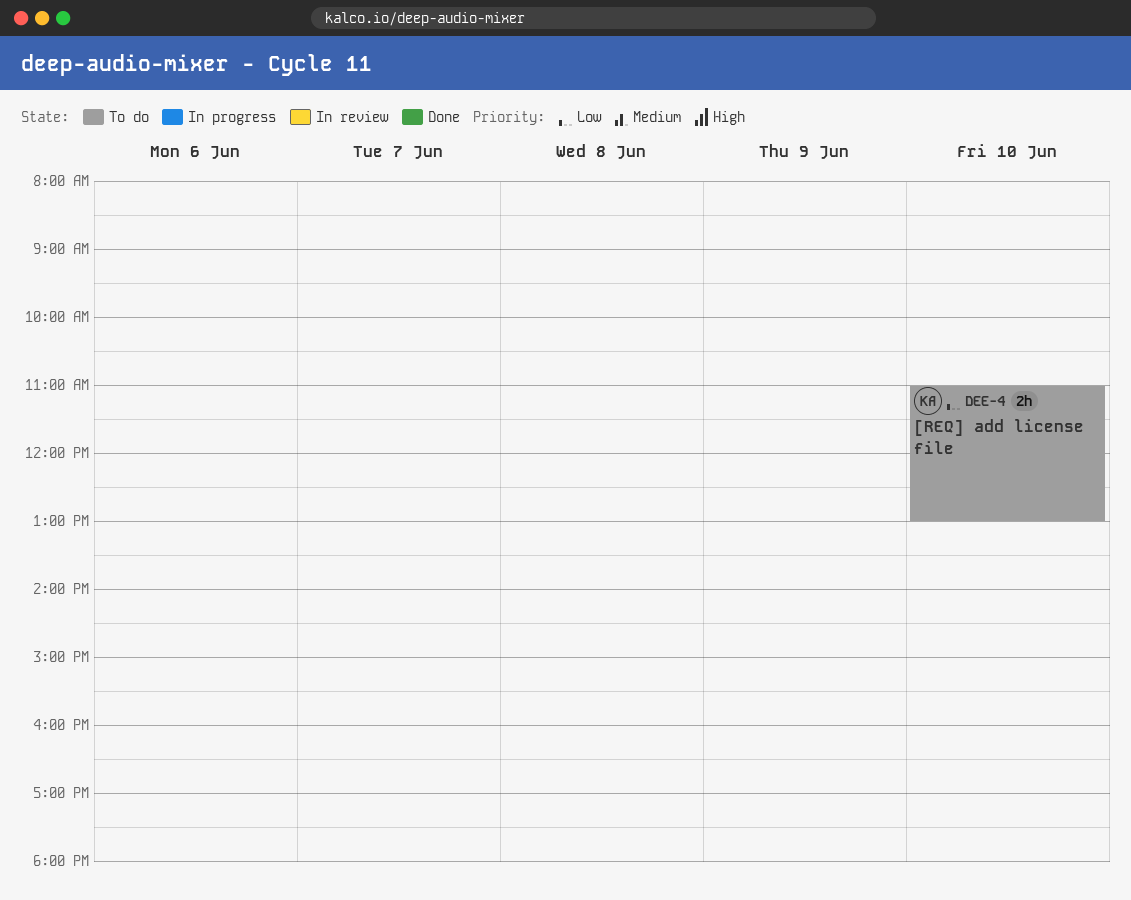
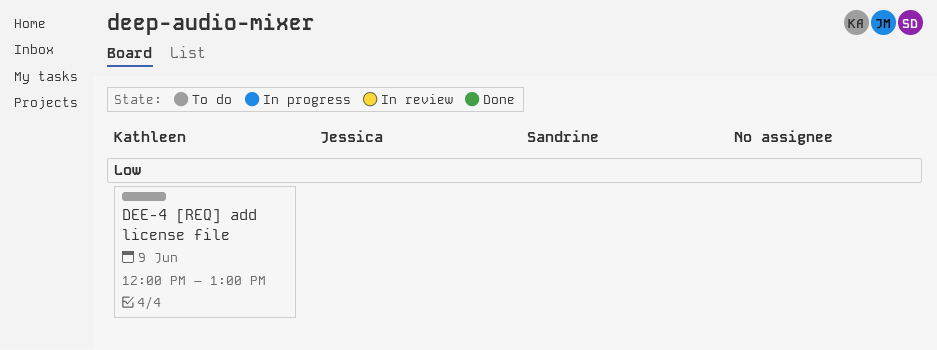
DEE-4, day: Jun 10 -> Jun 9
DEE-4, begins: 11:00 -> 12:00

